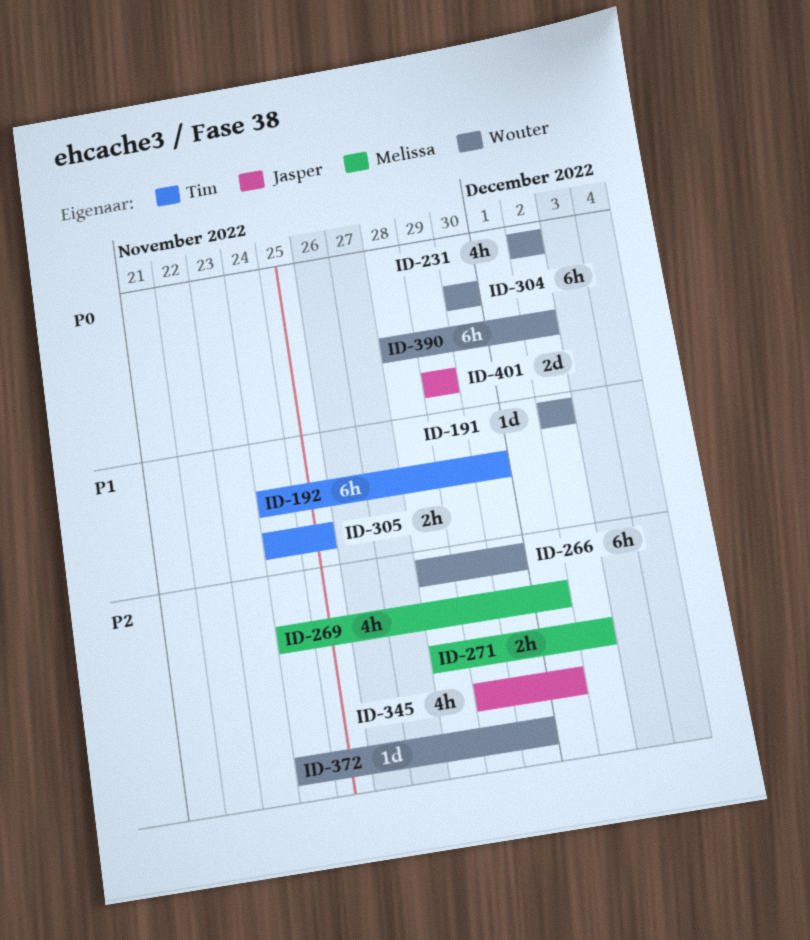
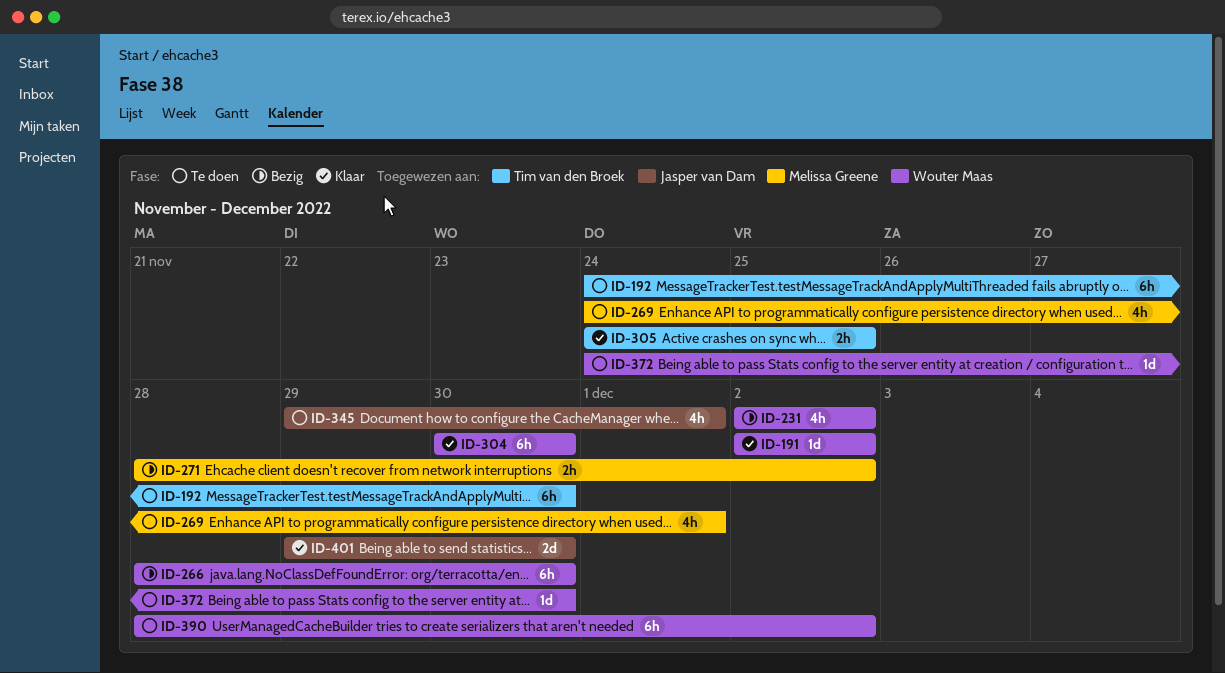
ID-401, due: Nov 29 -> Nov 30

